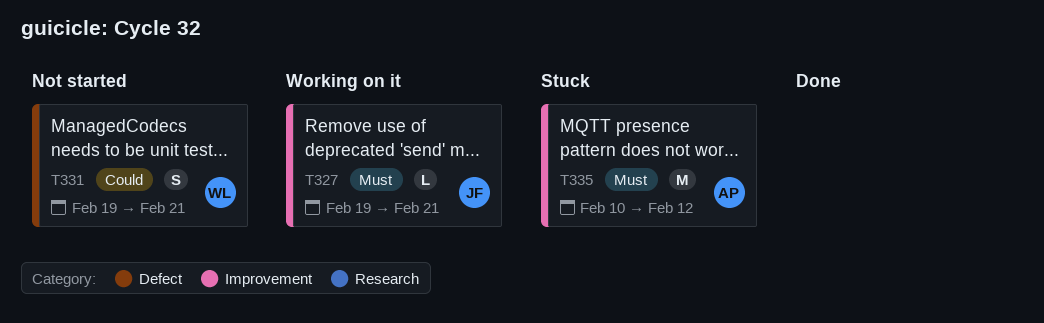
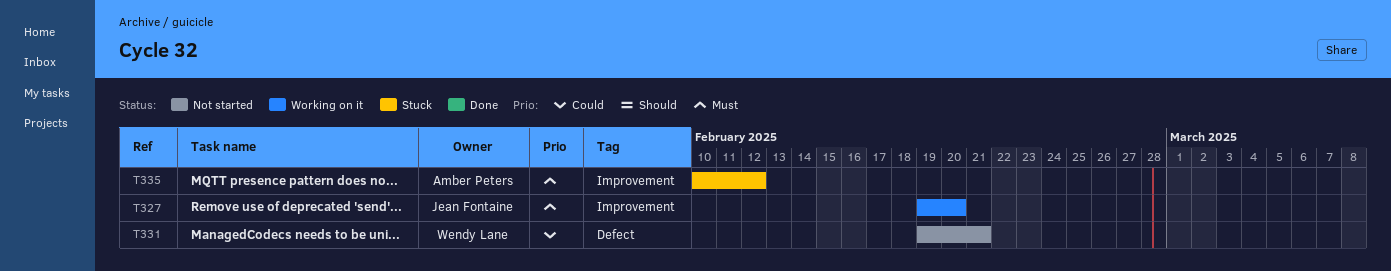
T327, due: Feb 21 -> Feb 20

